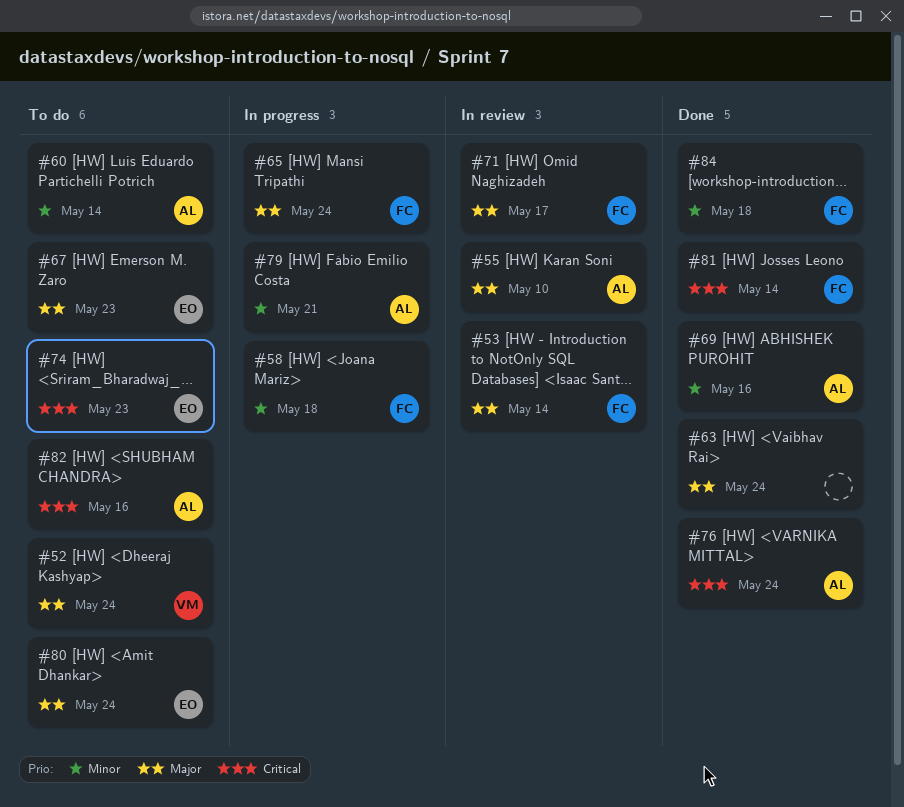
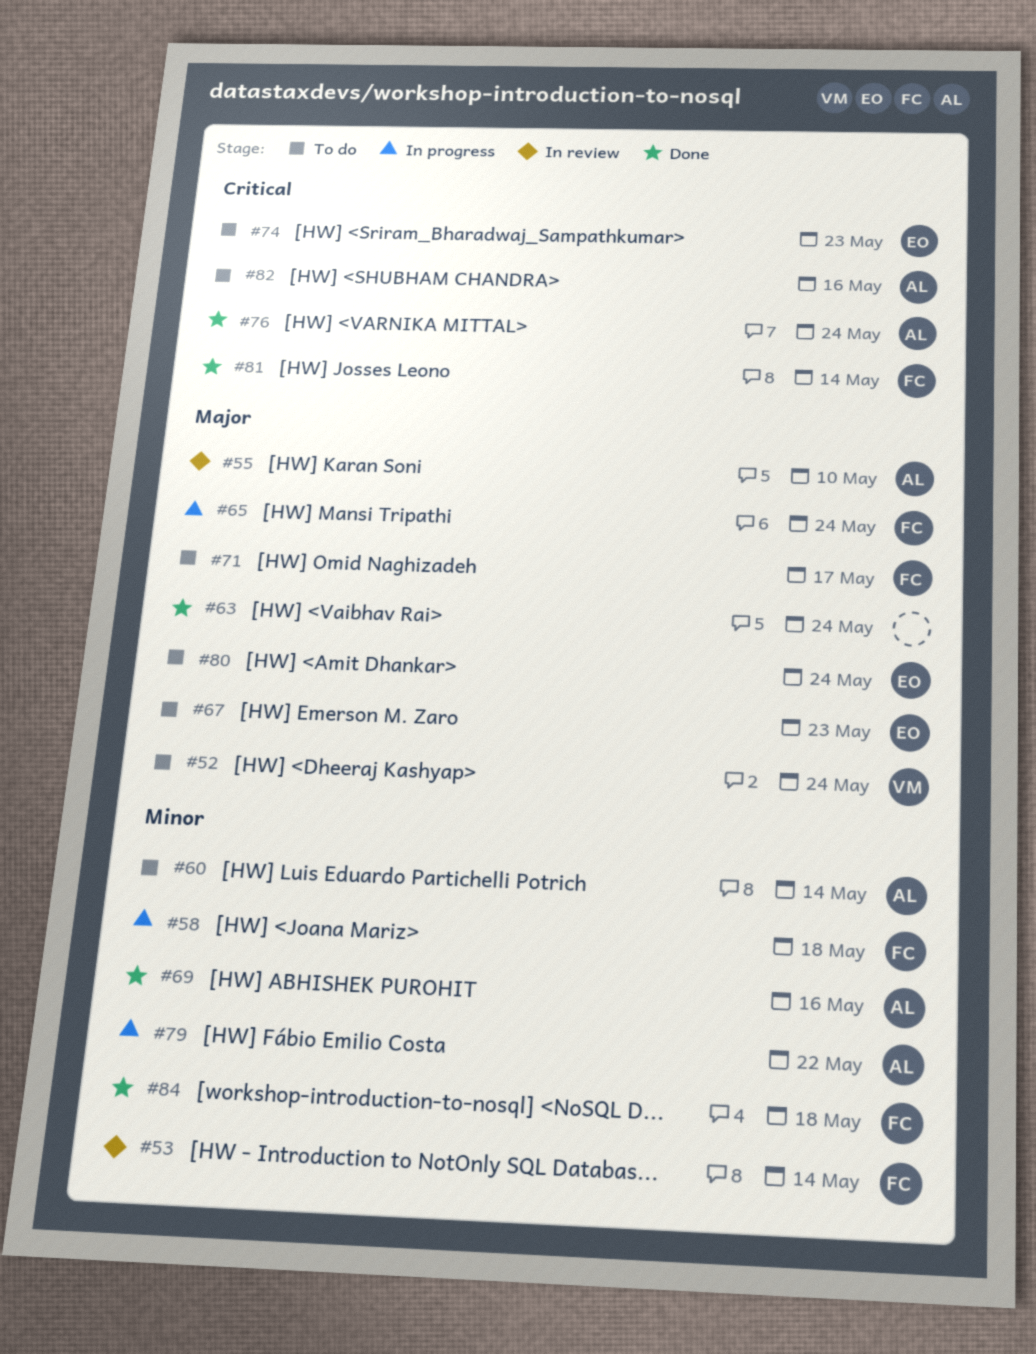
#53, priority: Major -> Minor
#71, status: In review -> To do
#79, due: May 21 -> May 22

